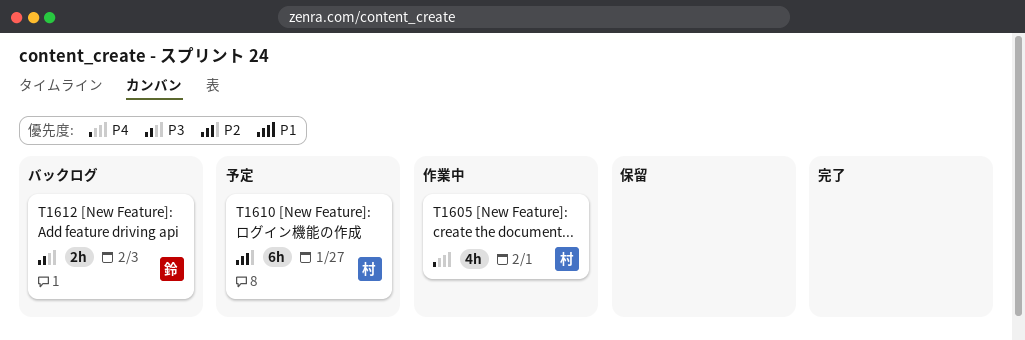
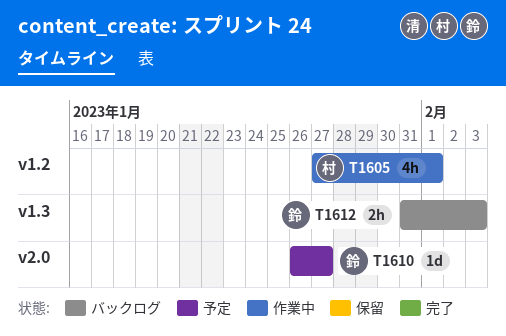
T1610, owner: 村 -> 鈴
T1610, estimate: 6h -> 1d

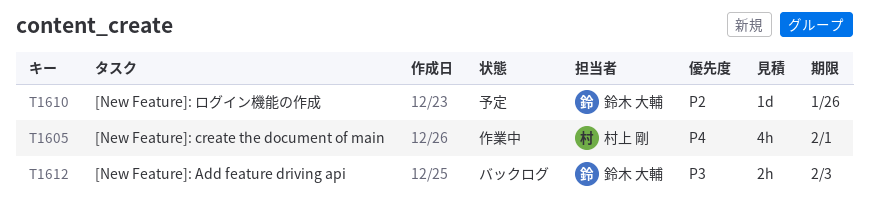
T1610, due: Jan 27 -> Jan 26

